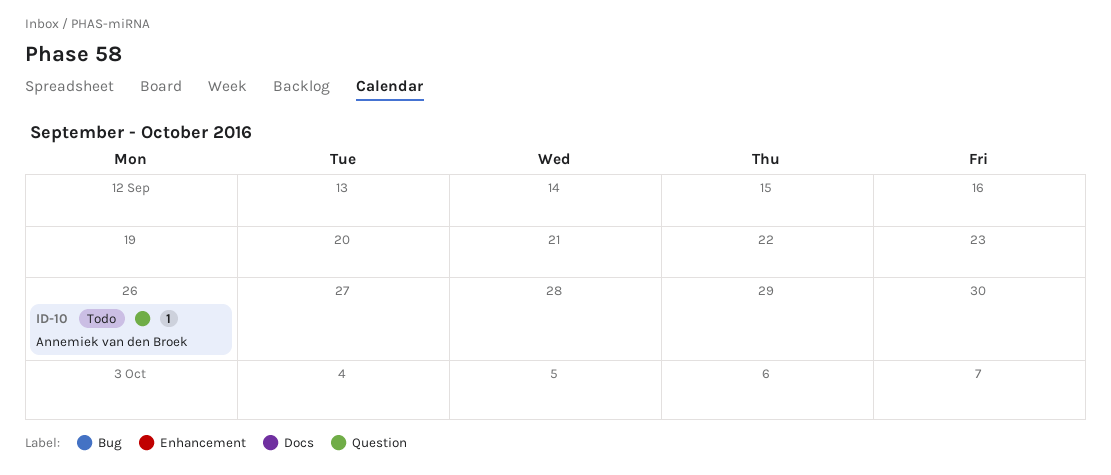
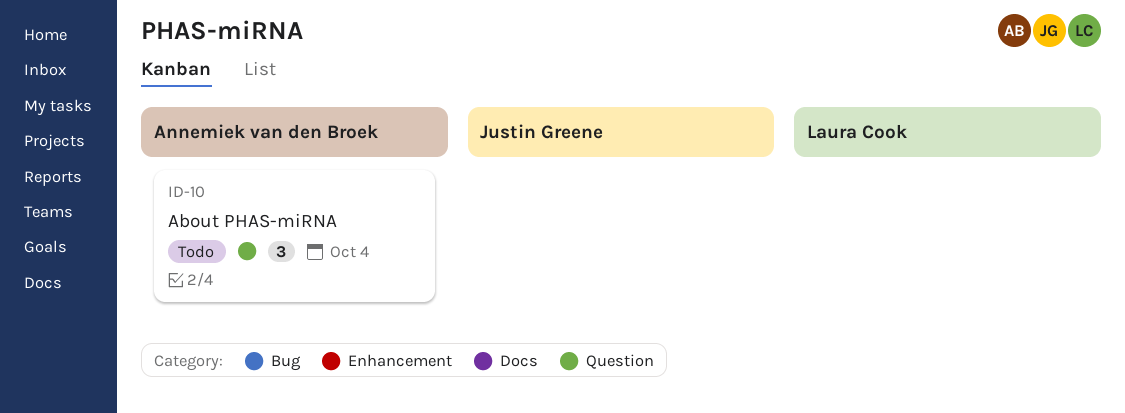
ID-10, estimate: 1 -> 3
ID-10, due: Sep 26 -> Oct 4

